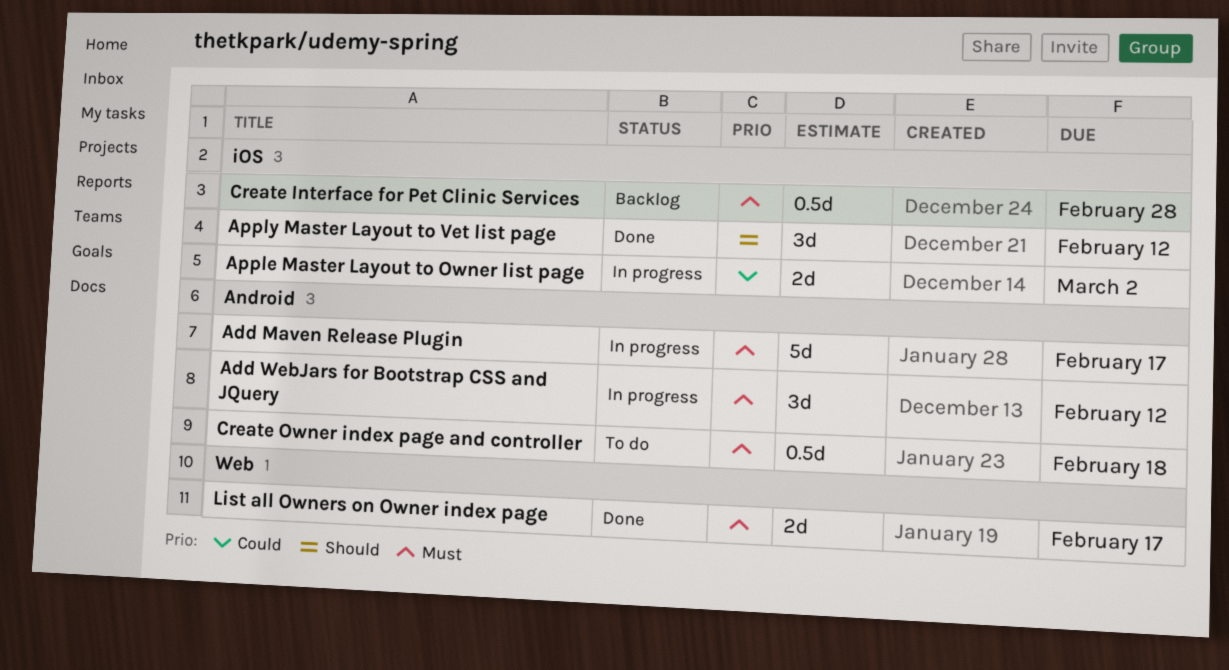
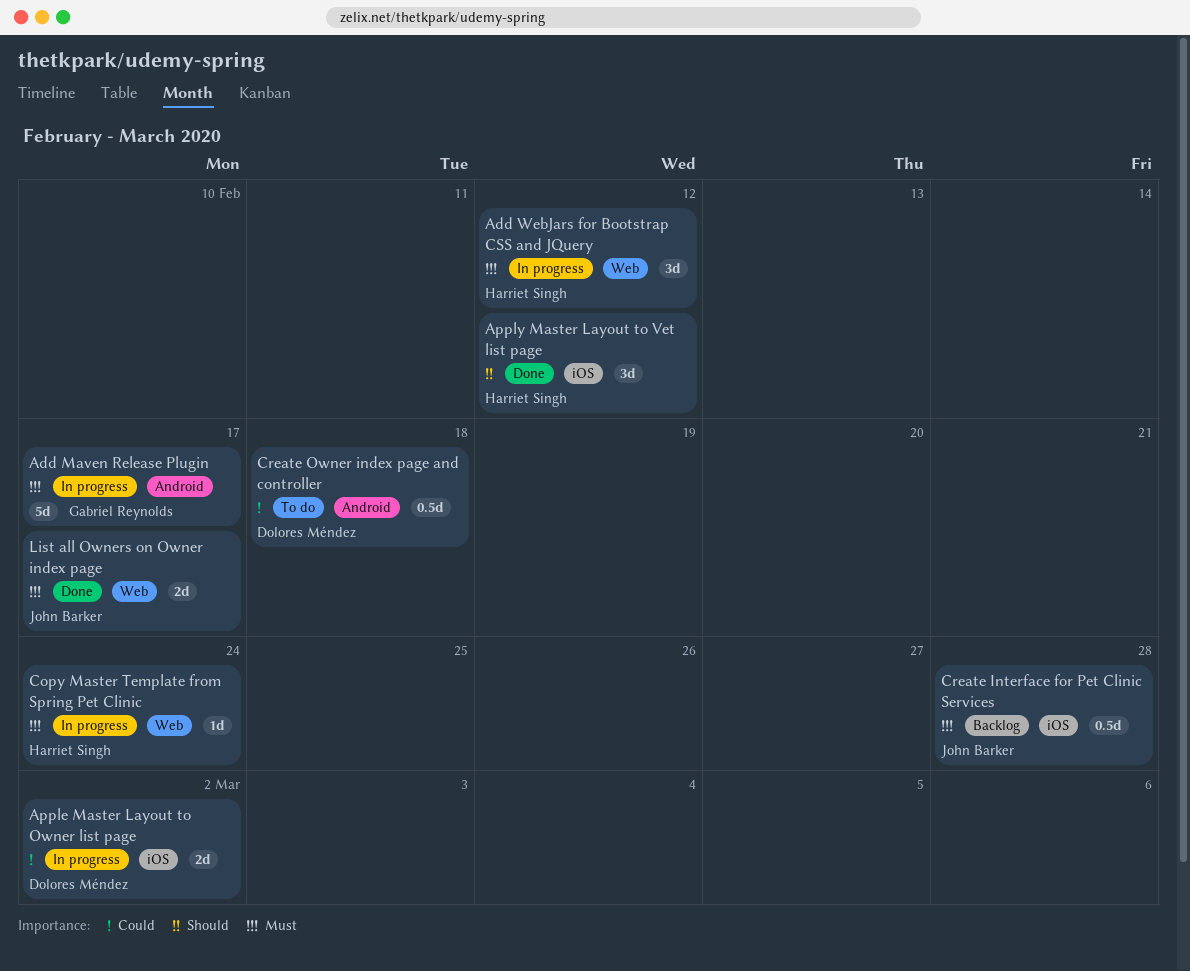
Add WebJars for Bootstrap CSS and JQuery, label: Android -> Web
Copy Master Template from Spring Pet Clinic: none -> present
Create Owner index page and controller, priority: Must -> Could

